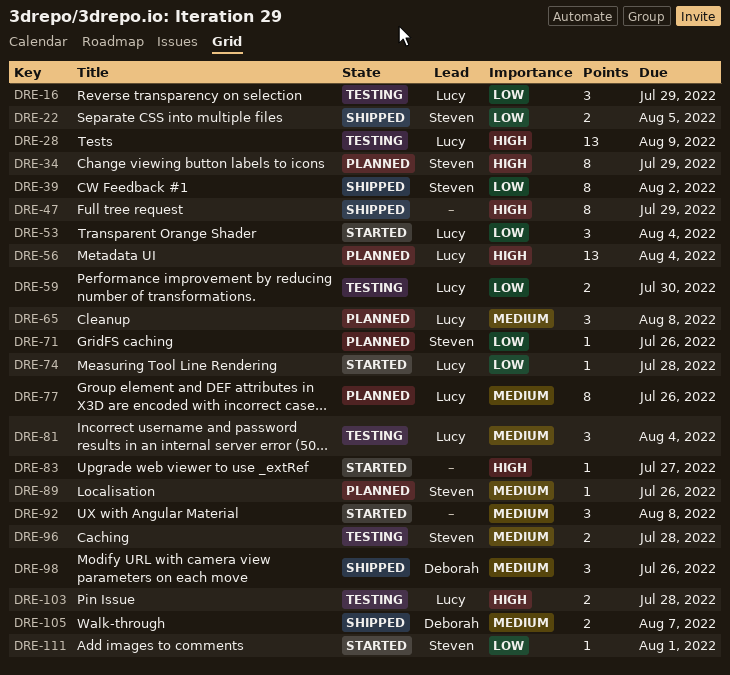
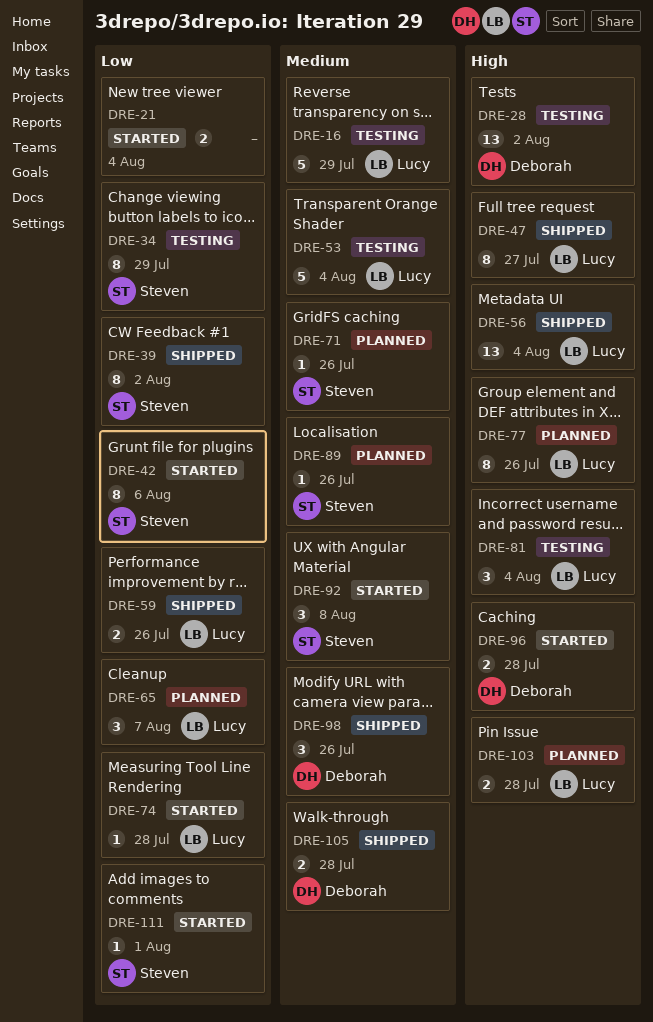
DRE-16, priority: Low -> Medium
DRE-16, estimate: 3 -> 5
DRE-21: none -> present
DRE-22: present -> none
DRE-28, owner: Lucy -> Deborah
DRE-28, due: Aug 9 -> Aug 2
DRE-34, status: Planned -> Testing
DRE-34, priority: High -> Low
DRE-42: none -> present
DRE-47, owner: none -> Lucy
DRE-47, due: Jul 29 -> Jul 27
DRE-53, status: Started -> Testing
DRE-53, priority: Low -> Medium
DRE-53, estimate: 3 -> 5
DRE-56, status: Planned -> Shipped
DRE-59, status: Testing -> Shipped
DRE-59, due: Jul 30 -> Jul 26
DRE-65, priority: Medium -> Low
DRE-65, due: Aug 8 -> Aug 7
DRE-71, priority: Low -> Medium
DRE-77, priority: Medium -> High
DRE-81, priority: Medium -> High
DRE-83: present -> none
DRE-92, owner: none -> Steven
DRE-96, status: Testing -> Started
DRE-96, owner: Steven -> Deborah
DRE-96, priority: Medium -> High
DRE-103, status: Testing -> Planned
DRE-105, due: Aug 7 -> Jul 28

